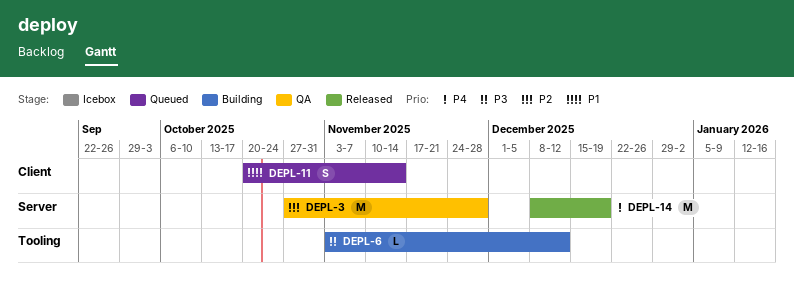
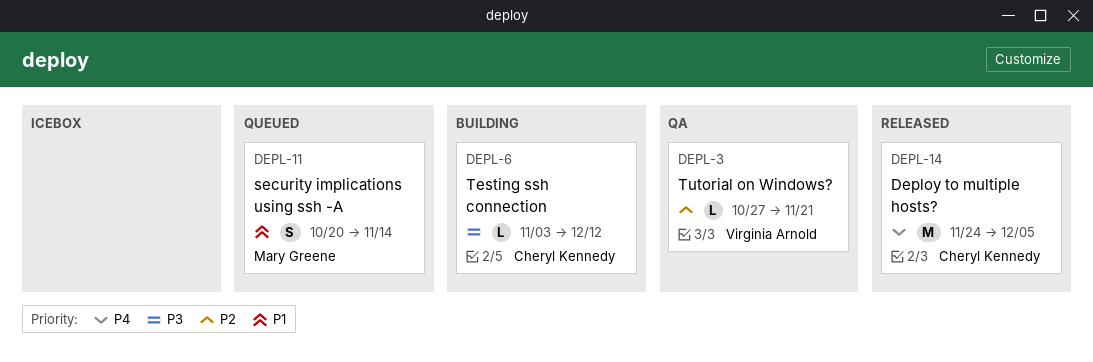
DEPL-3, estimate: M -> L
DEPL-3, due: Nov 28 -> Nov 21
DEPL-14, start: Dec 8 -> Nov 24
DEPL-14, due: Dec 19 -> Dec 5

